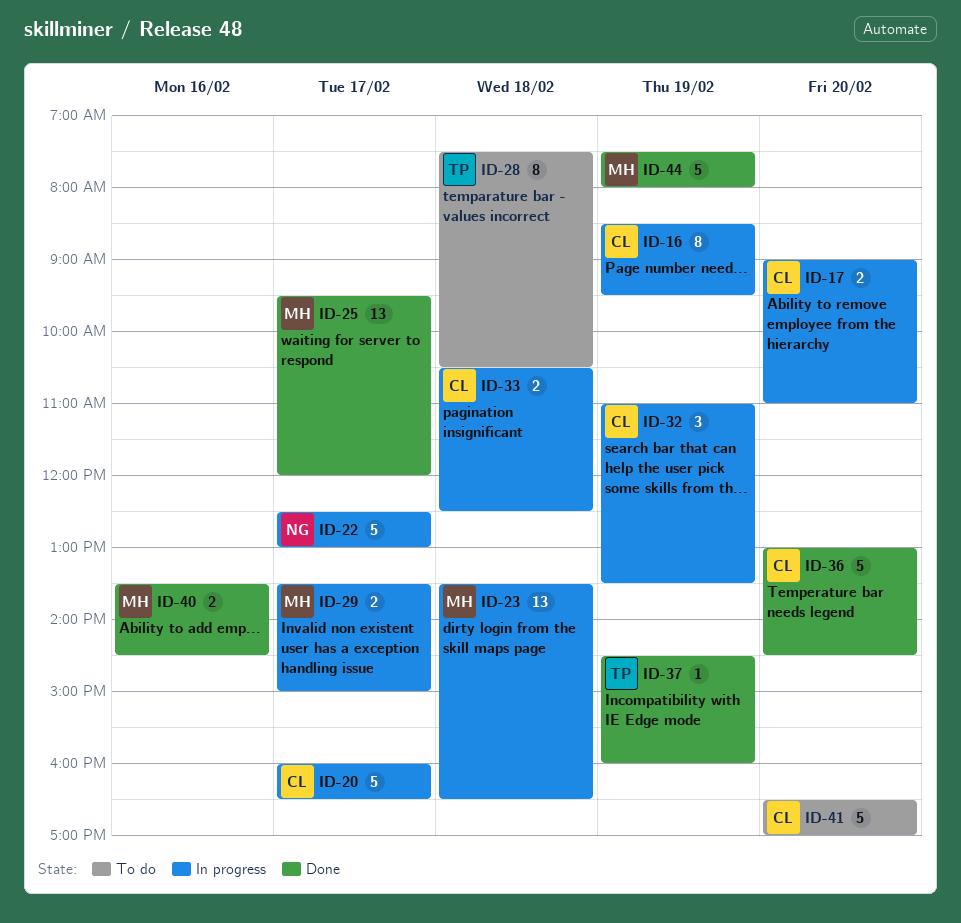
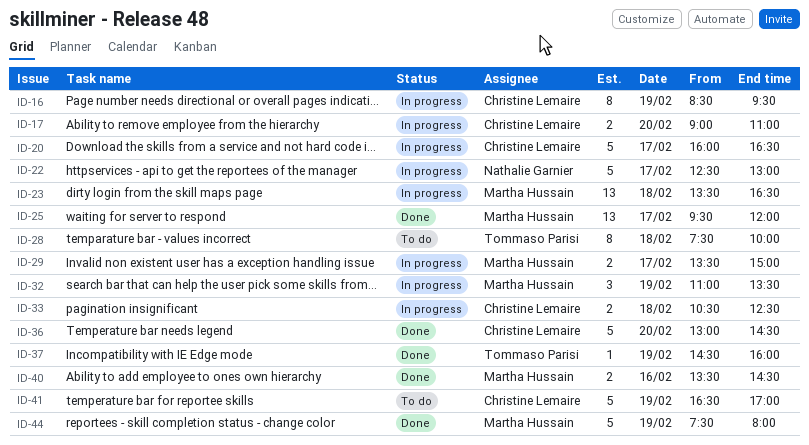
ID-28, ends: 10:30 -> 10:00
ID-32, owner: Christine Lemaire -> Martha Hussain
ID-41, day: Feb 20 -> Feb 19

